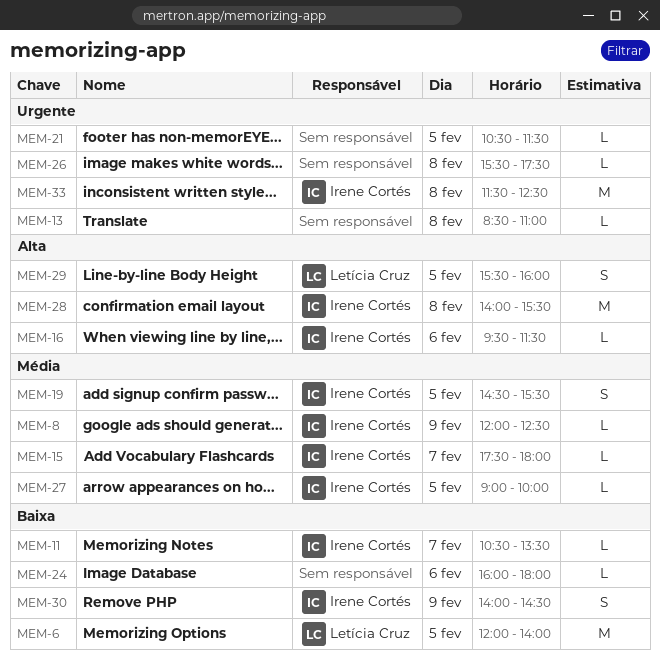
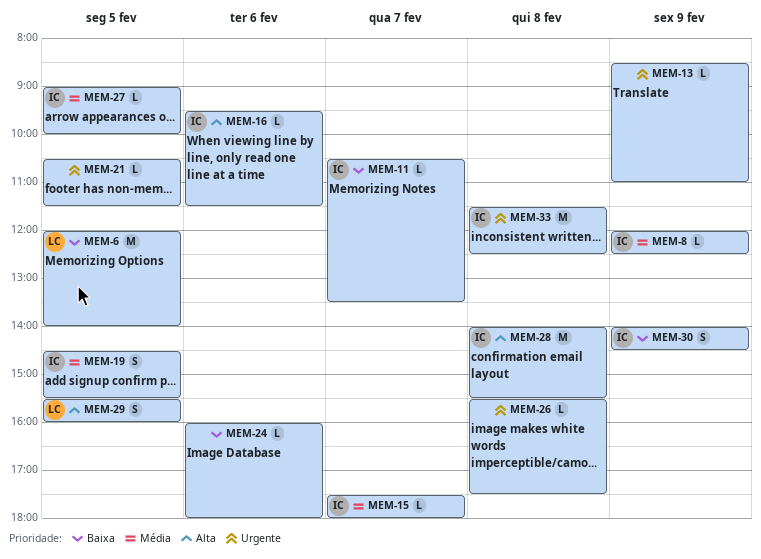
MEM-13, day: Feb 8 -> Feb 9

